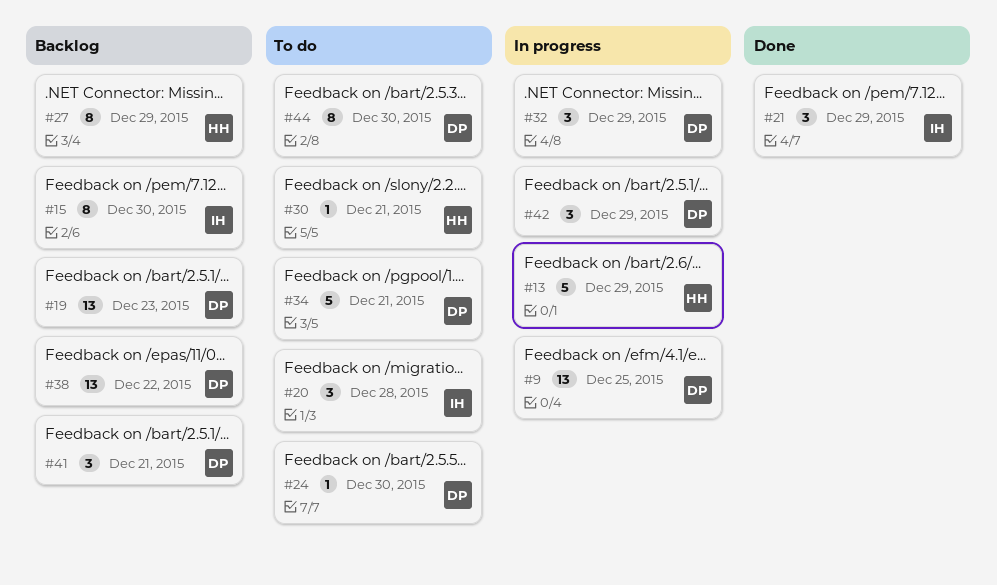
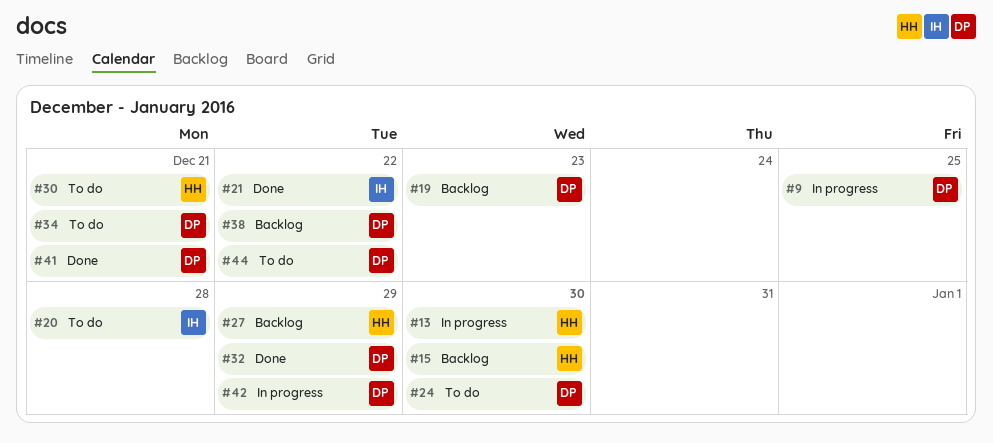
#13, due: Dec 29 -> Dec 30
#15, owner: IH -> HH
#21, due: Dec 29 -> Dec 22
#32, status: In progress -> Done
#41, status: Backlog -> Done
#44, due: Dec 30 -> Dec 22

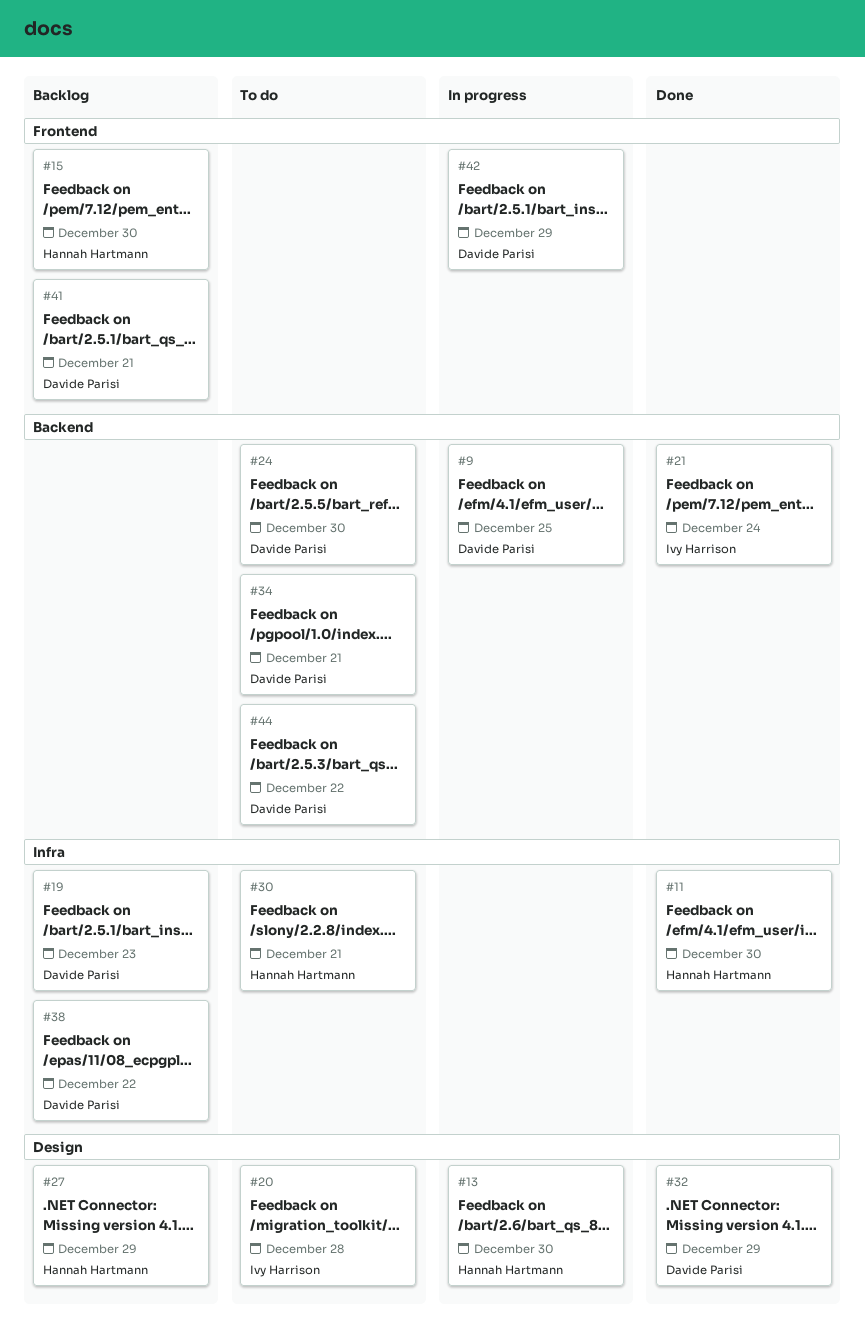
#11: none -> present
#21, due: Dec 22 -> Dec 24
#41, status: Done -> Backlog

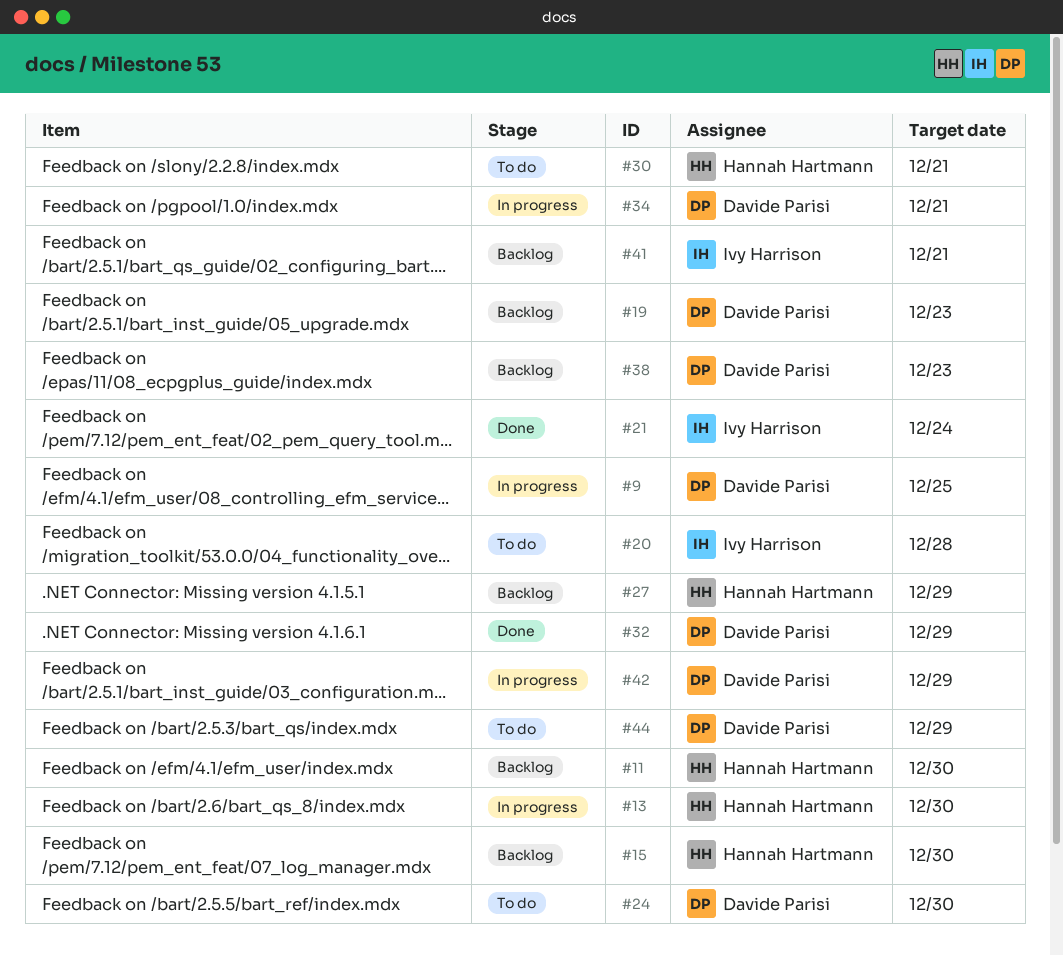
#11, status: Done -> Backlog
#34, status: To do -> In progress
#38, due: Dec 22 -> Dec 23
#41, owner: Davide Parisi -> Ivy Harrison
#44, due: Dec 22 -> Dec 29

